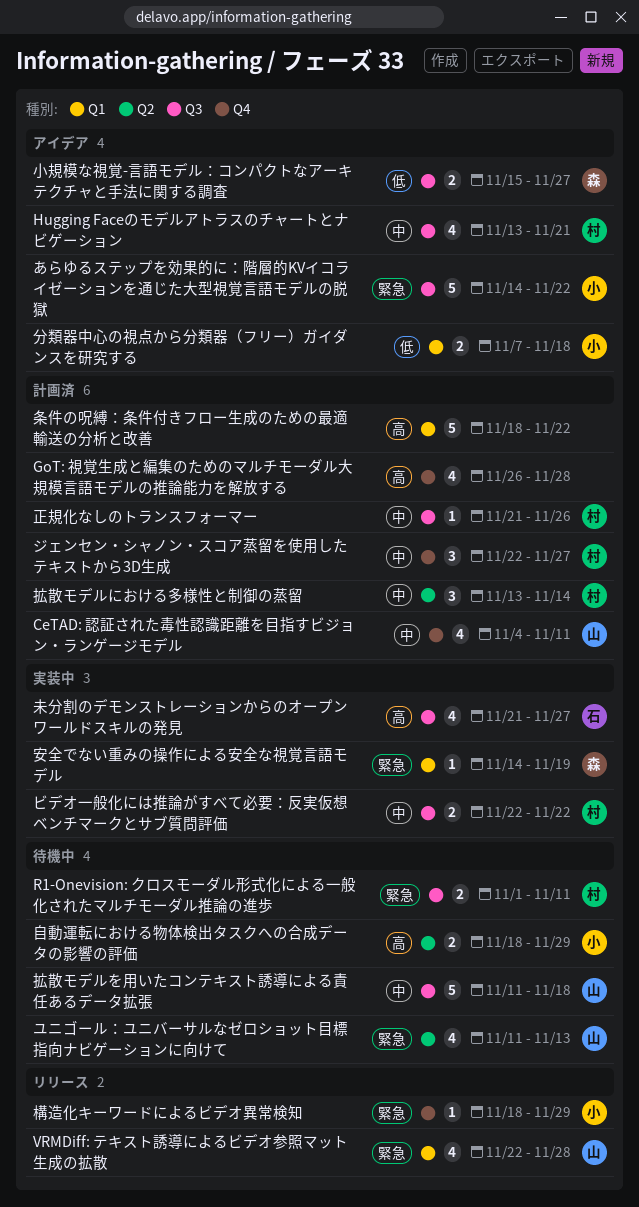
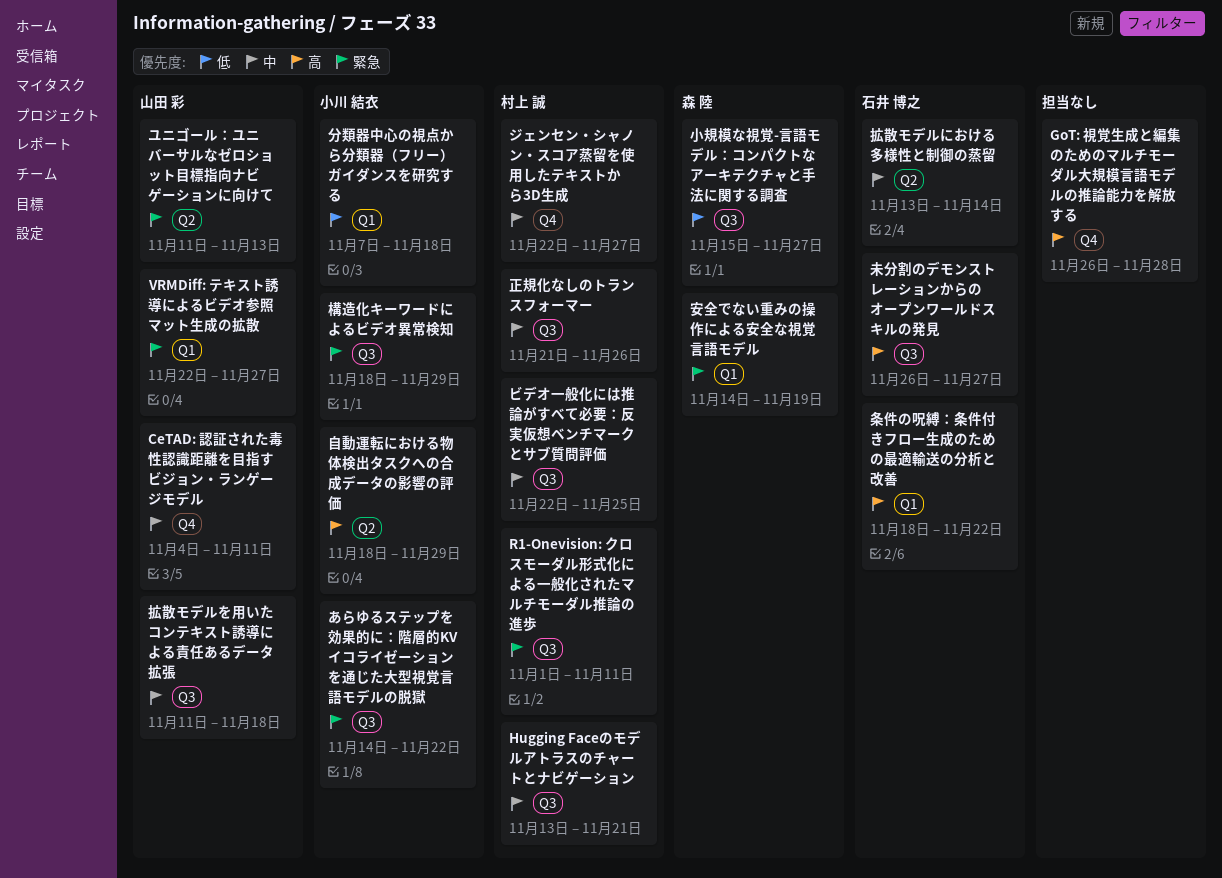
VRMDiff: テキスト誘導によるビデオ参照マット生成の拡散, due: Nov 28 -> Nov 27
ビデオ一般化には推論がすべて必要：反実仮想ベンチマークとサブ質問評価, due: Nov 22 -> Nov 25
拡散モデルにおける多様性と制御の蒸留, owner: 村上 誠 -> 石井 博之
未分割のデモンストレーションからのオープンワールドスキルの発見, start: Nov 21 -> Nov 26
条件の呪縛：条件付きフロー生成のための最適輸送の分析と改善, owner: none -> 石井 博之
構造化キーワードによるビデオ異常検知, label: Q4 -> Q3

